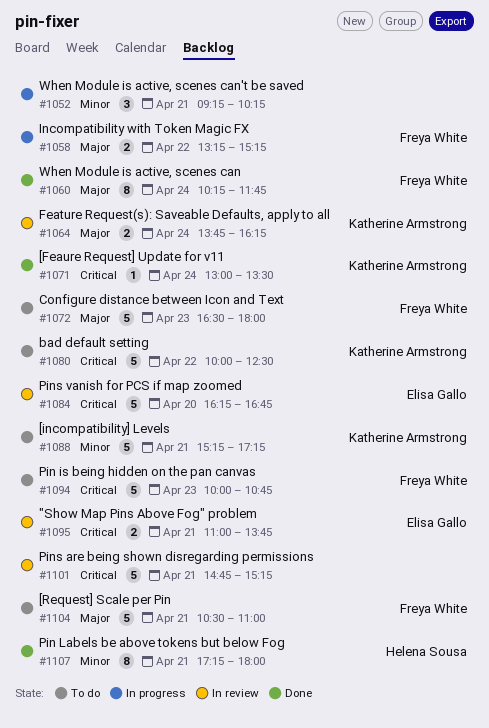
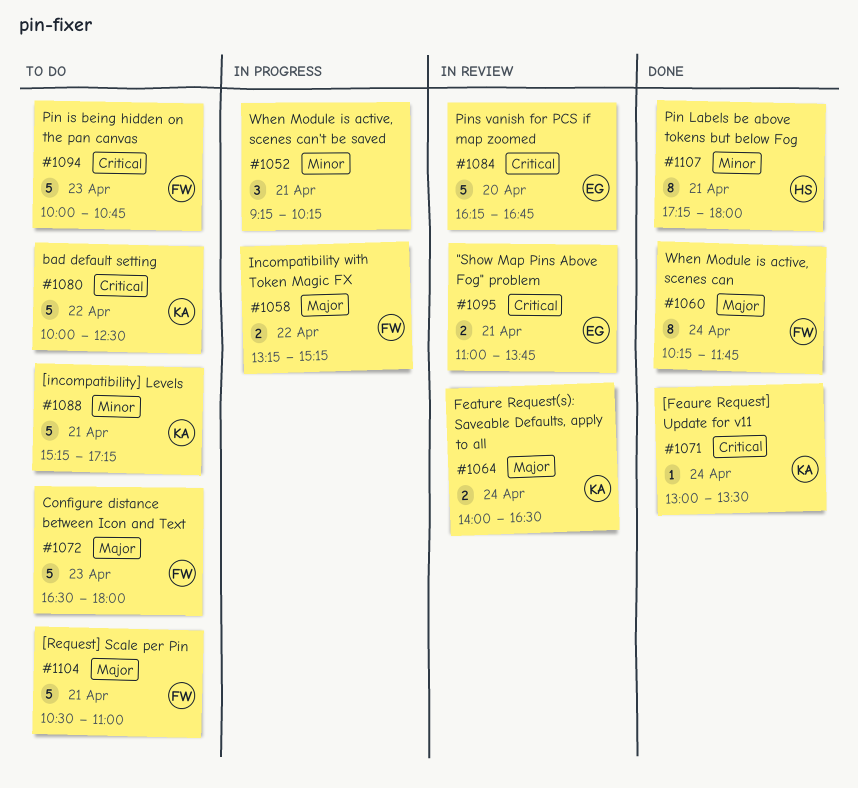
#1064, begins: 13:45 -> 14:00
#1064, ends: 16:15 -> 16:30
#1101: present -> none

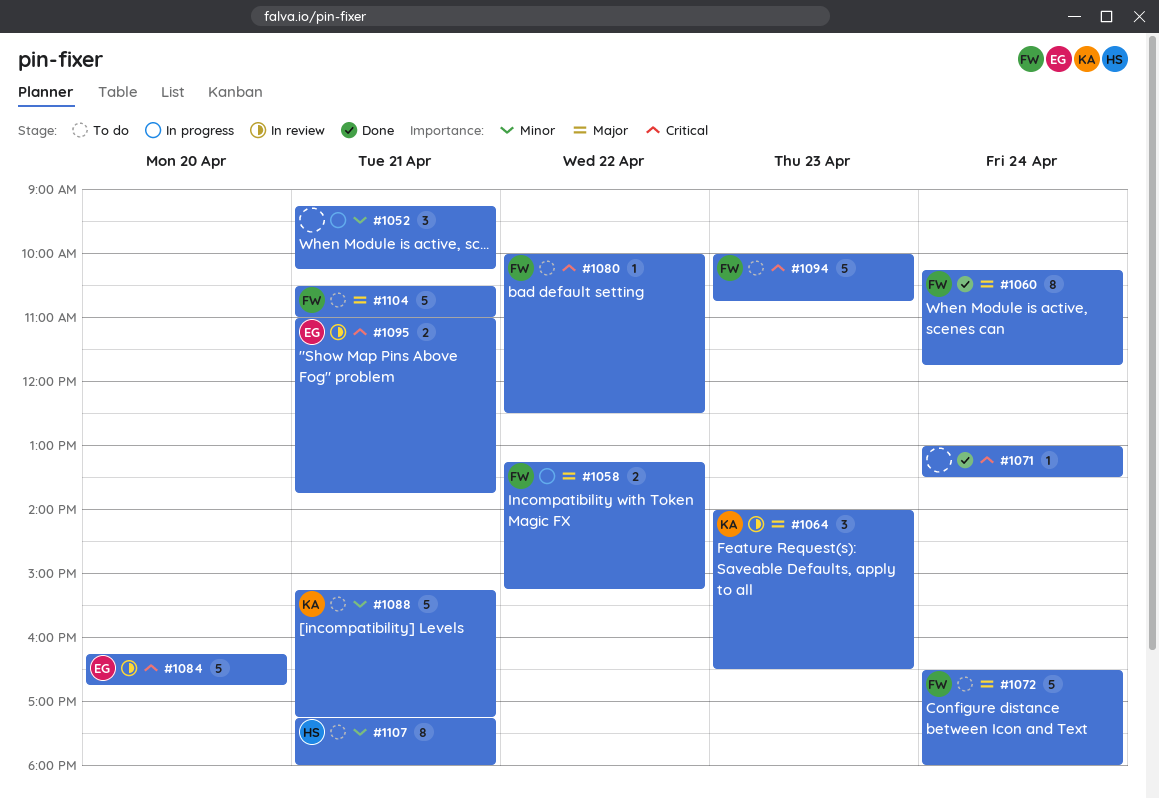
#1064, estimate: 2 -> 3
#1064, day: Apr 24 -> Apr 23
#1071, owner: KA -> none
#1072, day: Apr 23 -> Apr 24
#1080, owner: KA -> FW
#1080, estimate: 5 -> 1
#1107, status: Done -> To do

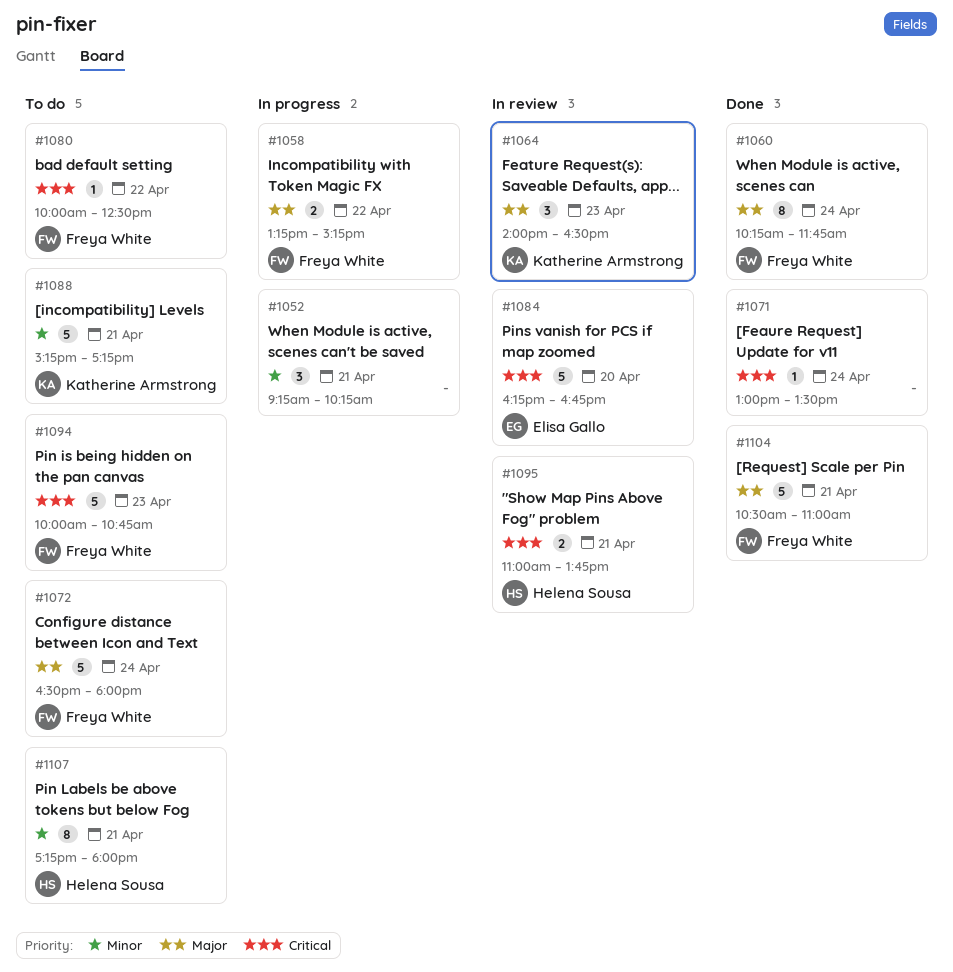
#1095, owner: Elisa Gallo -> Helena Sousa
#1104, status: To do -> Done

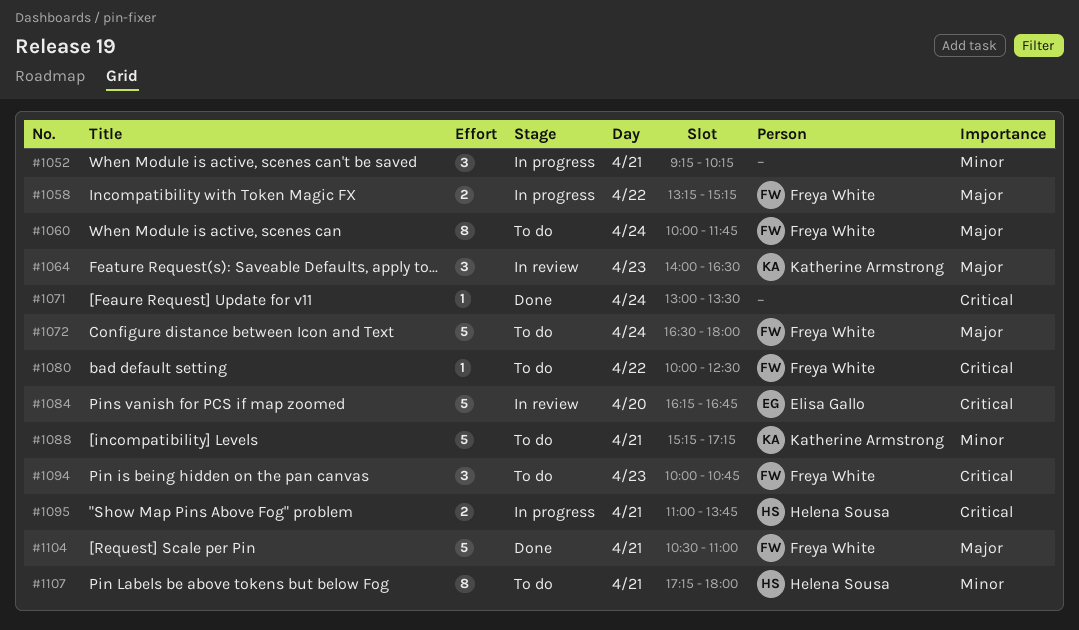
#1060, status: Done -> To do
#1060, begins: 10:15 -> 10:00
#1094, estimate: 5 -> 3
#1095, status: In review -> In progress

